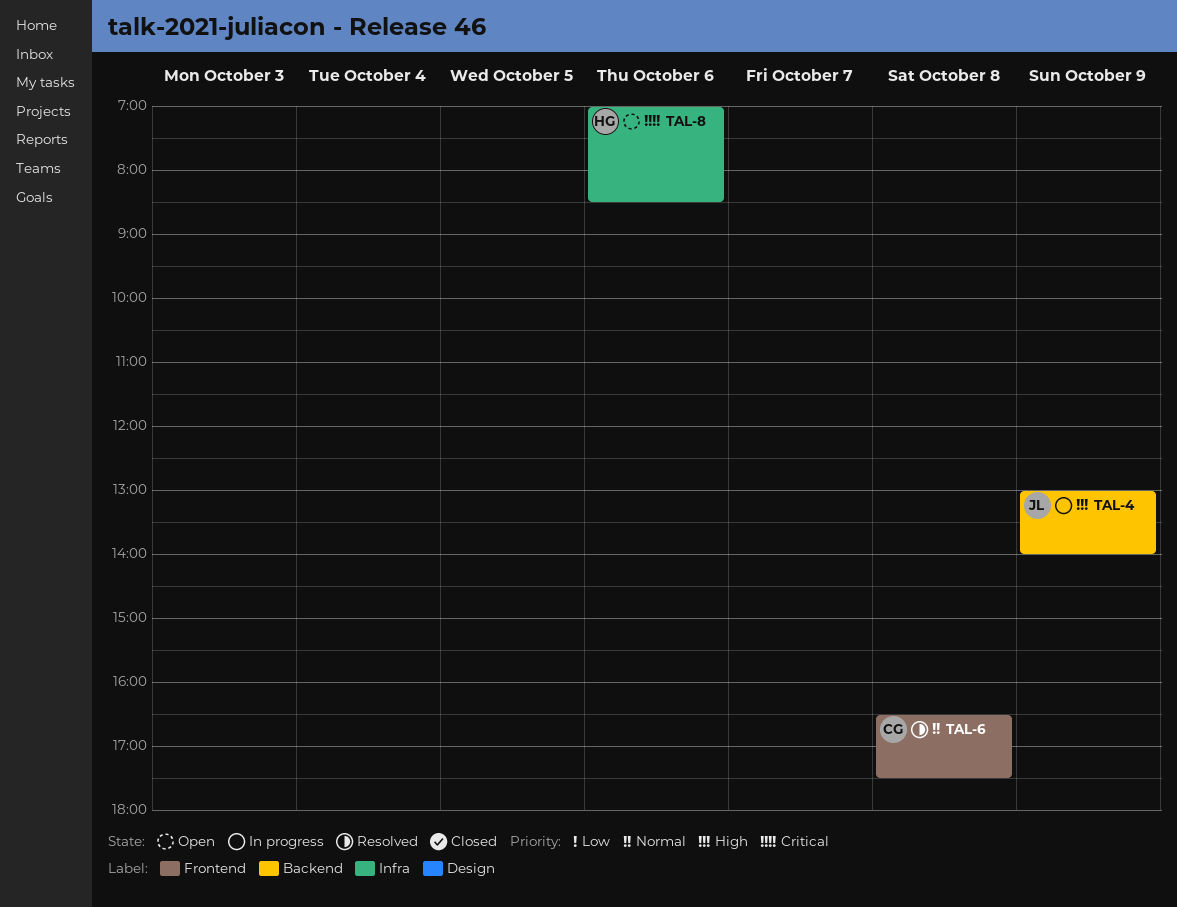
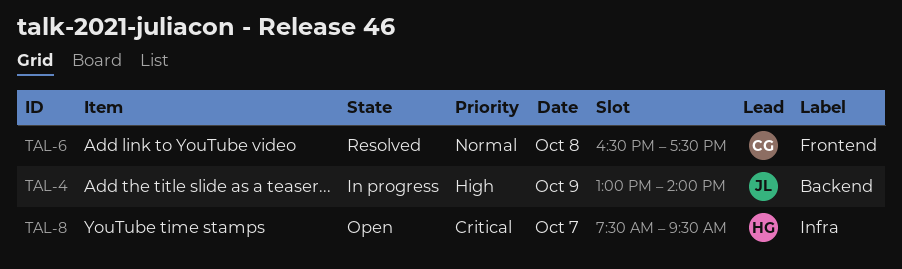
TAL-8, day: Oct 6 -> Oct 7
TAL-8, begins: 07:00 -> 07:30
TAL-8, ends: 08:30 -> 09:30

